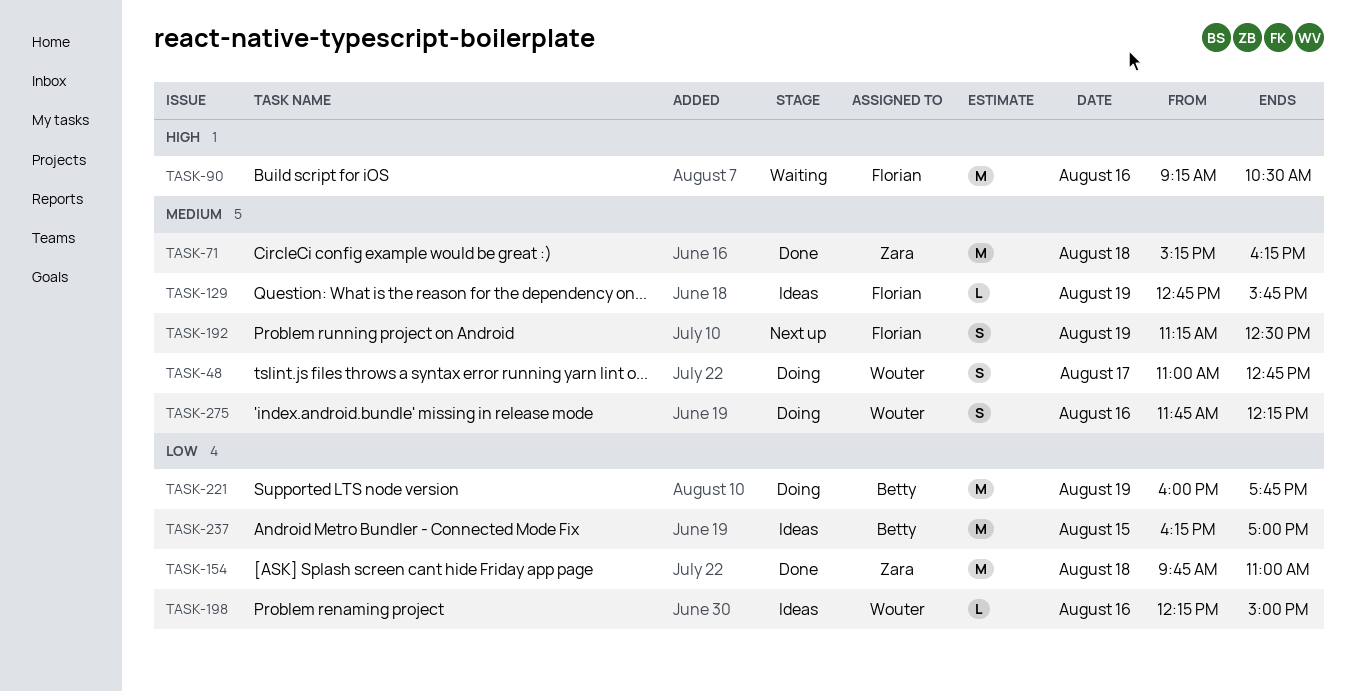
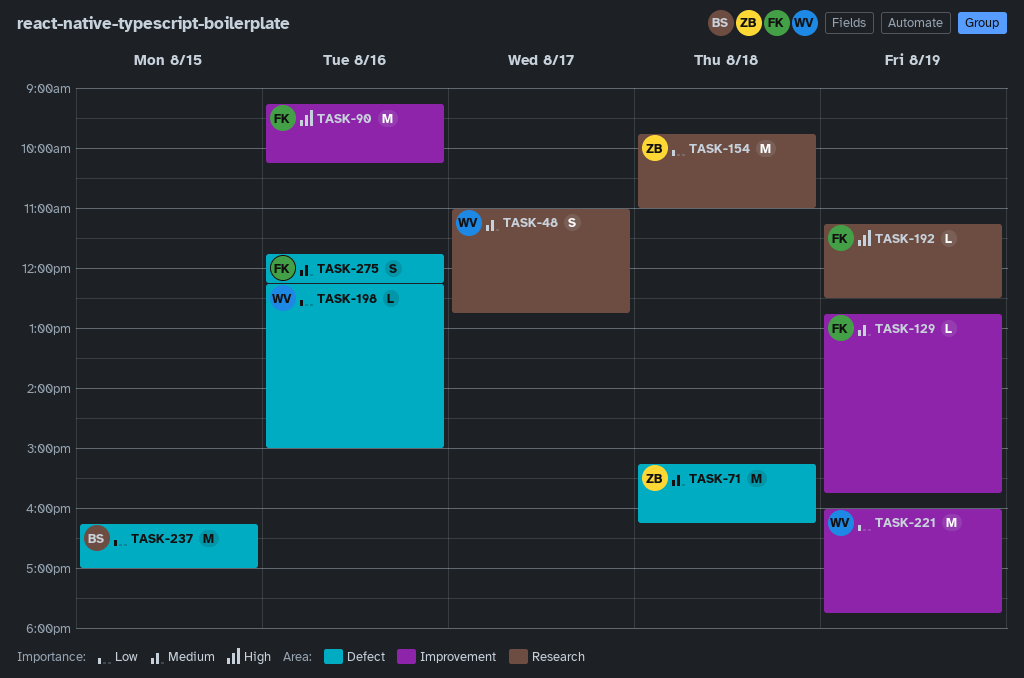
TASK-90, ends: 10:30 -> 10:15
TASK-192, priority: Medium -> High
TASK-192, estimate: S -> L
TASK-221, owner: Betty -> Wouter
TASK-275, owner: Wouter -> Florian

